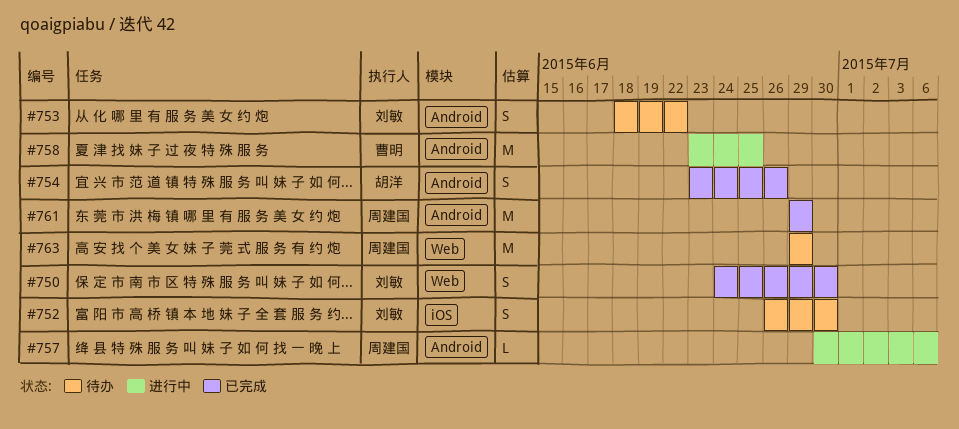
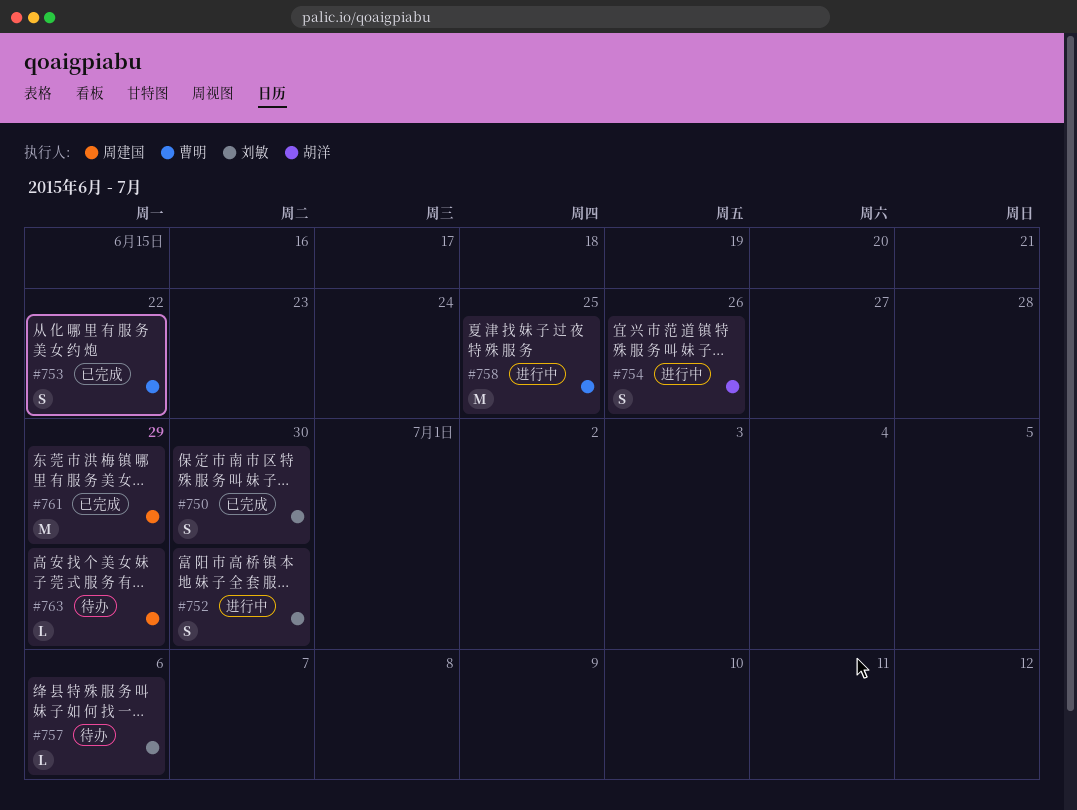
#752, status: 待办 -> 进行中
#753, status: 待办 -> 已完成
#753, owner: 刘敏 -> 曹明
#754, status: 已完成 -> 进行中
#757, status: 进行中 -> 待办
#757, owner: 周建国 -> 刘敏
#763, estimate: M -> L

